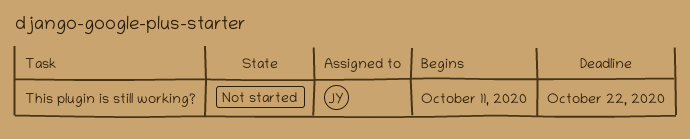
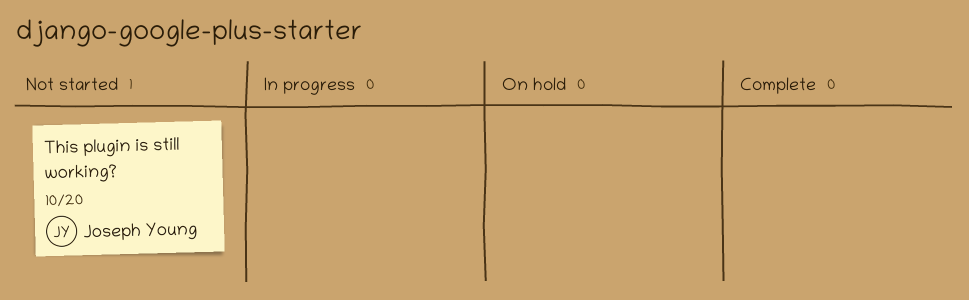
This plugin is still working?, due: Oct 22 -> Oct 20

